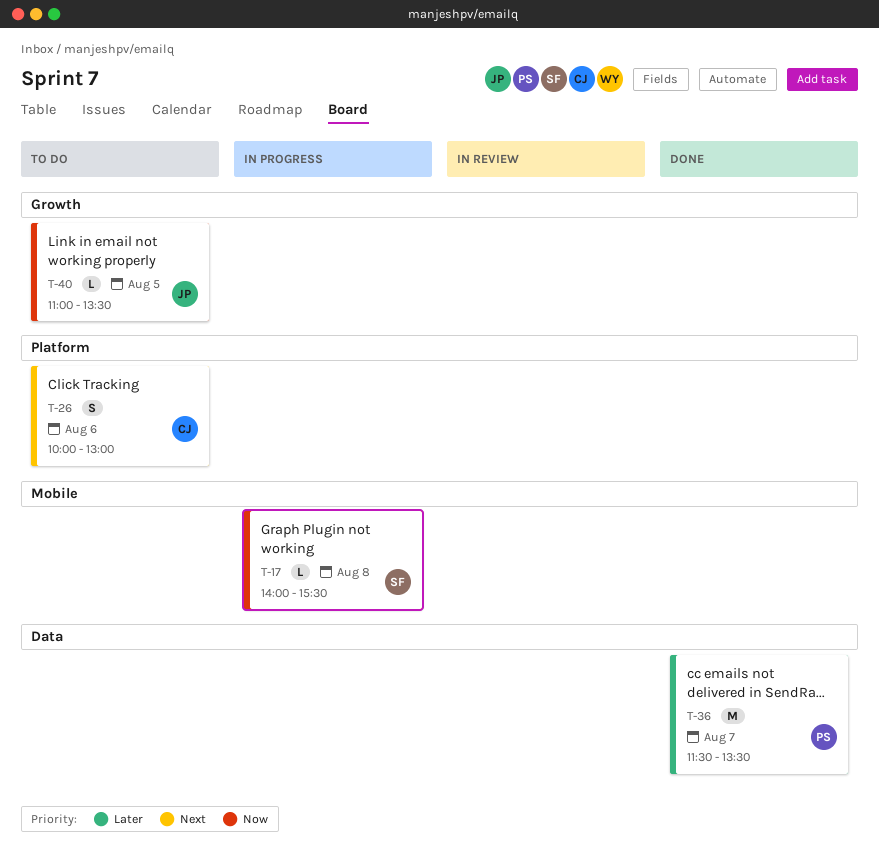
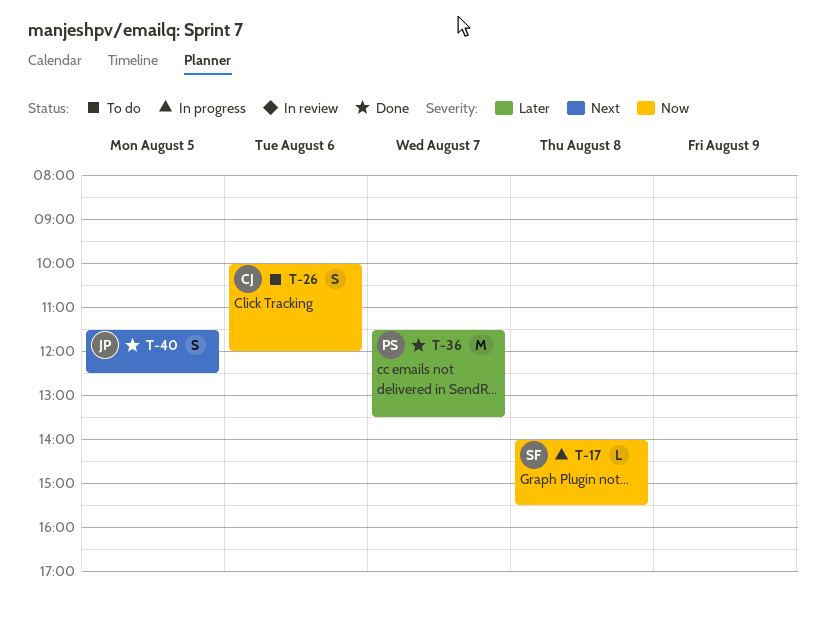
T-26, priority: Next -> Now
T-26, ends: 13:00 -> 12:00
T-40, status: To do -> Done
T-40, priority: Now -> Next
T-40, estimate: L -> S
T-40, begins: 11:00 -> 11:30
T-40, ends: 13:30 -> 12:30

